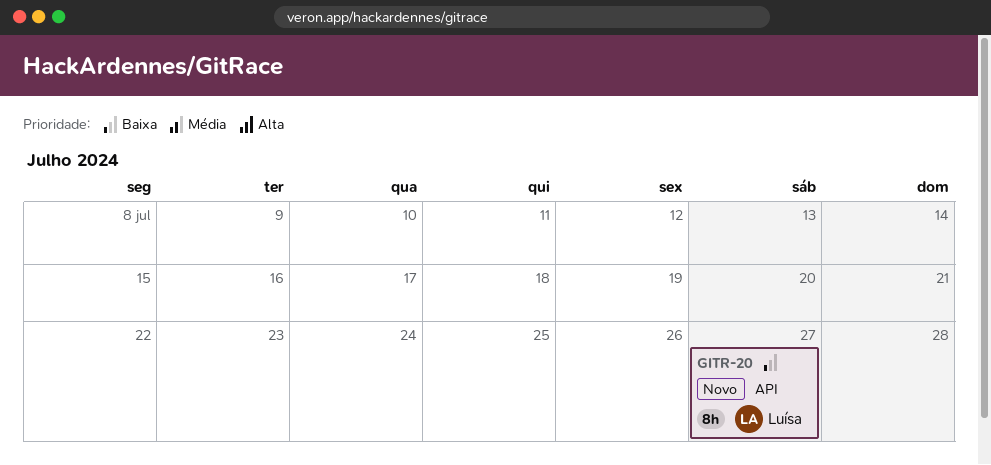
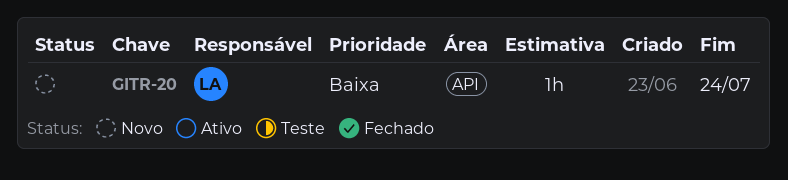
GITR-20, estimate: 8h -> 1h
GITR-20, due: Jul 27 -> Jul 24

